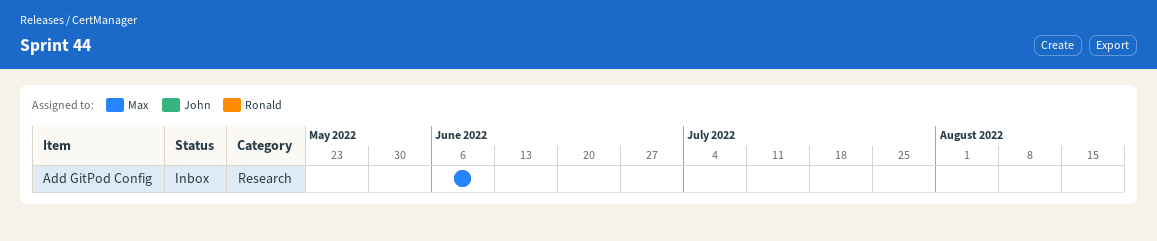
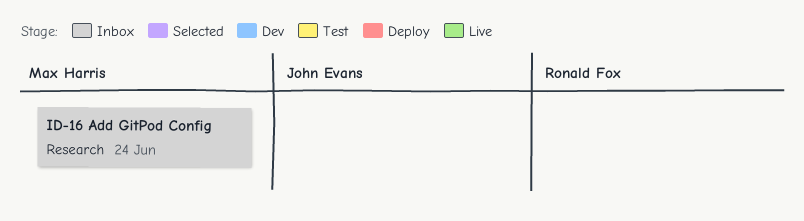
Add GitPod Config, due: Jun 10 -> Jun 24

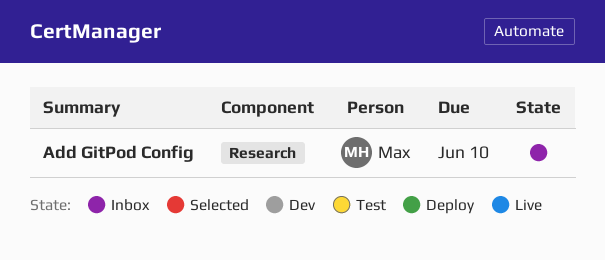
Add GitPod Config, due: Jun 24 -> Jun 10

